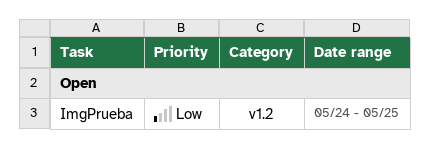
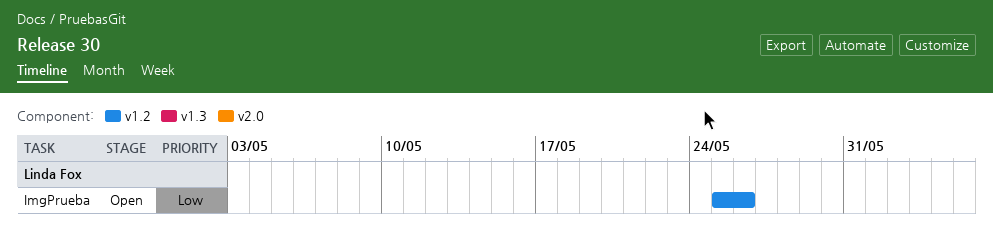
ImgPrueba, start: May 24 -> May 25
ImgPrueba, due: May 25 -> May 26

